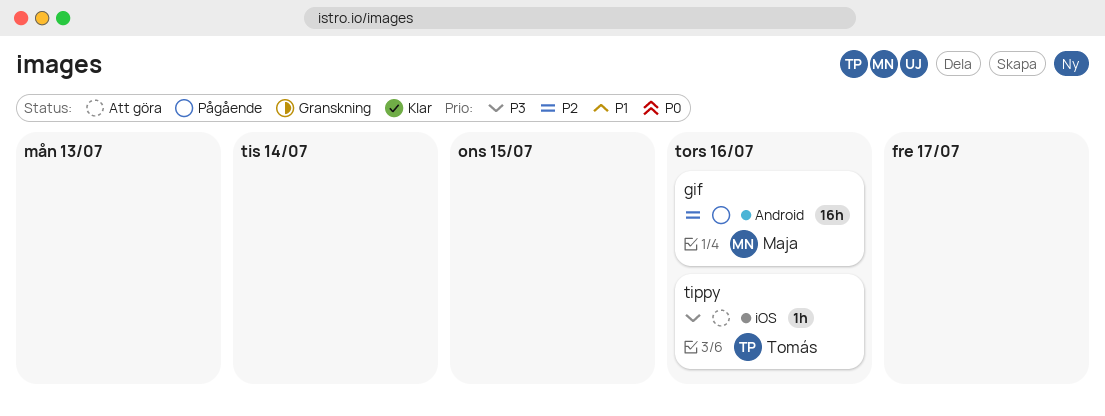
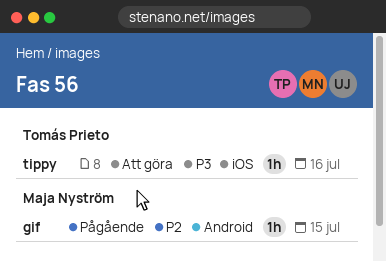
gif, estimate: 16h -> 1h
gif, due: Jul 16 -> Jul 15

